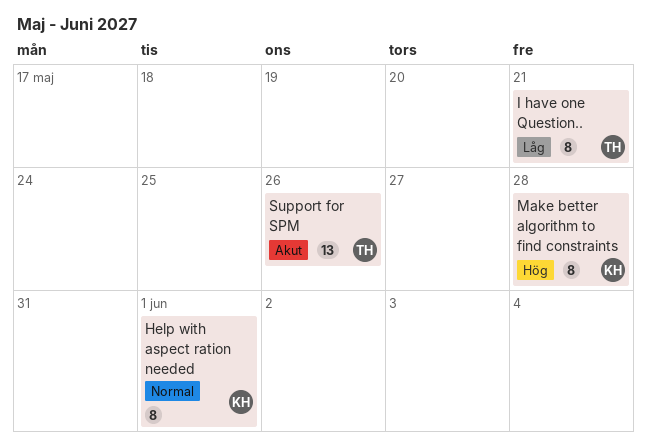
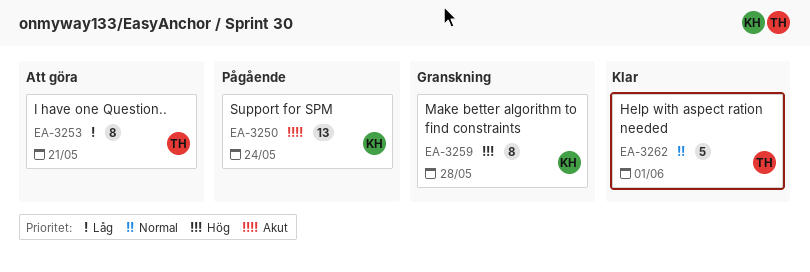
Help with aspect ration needed, owner: KH -> TH
Help with aspect ration needed, estimate: 8 -> 5
Support for SPM, owner: TH -> KH
Support for SPM, due: May 26 -> May 24

